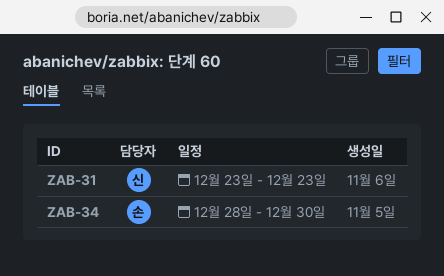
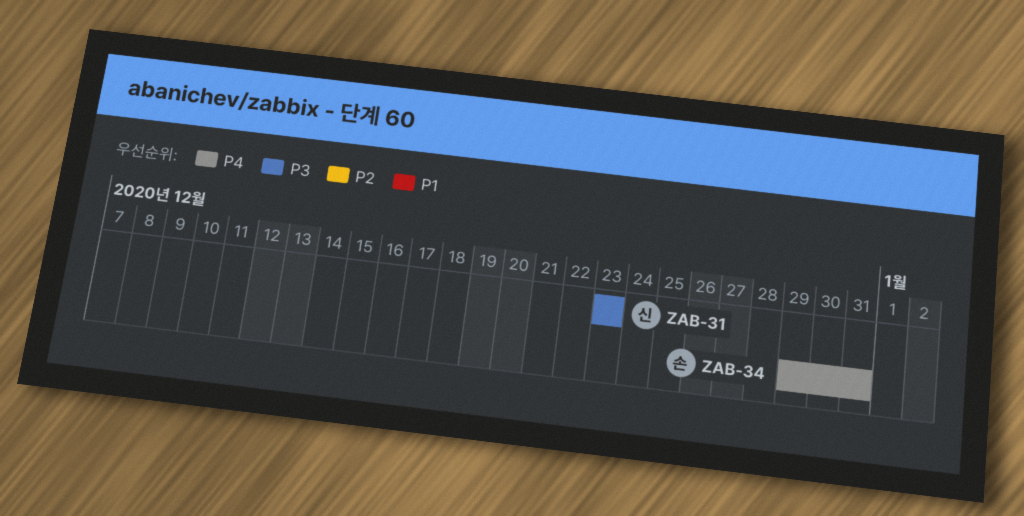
ZAB-34, start: Dec 28 -> Dec 29
ZAB-34, due: Dec 30 -> Dec 31

